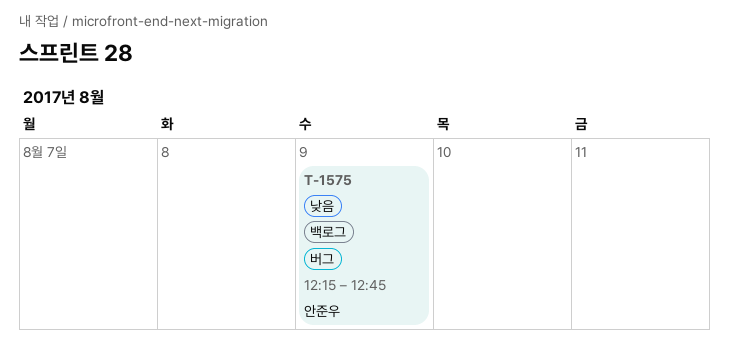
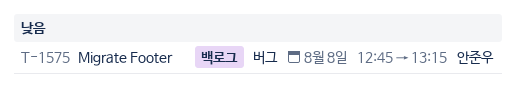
T-1575, day: Aug 9 -> Aug 8
T-1575, begins: 12:15 -> 12:45
T-1575, ends: 12:45 -> 13:15

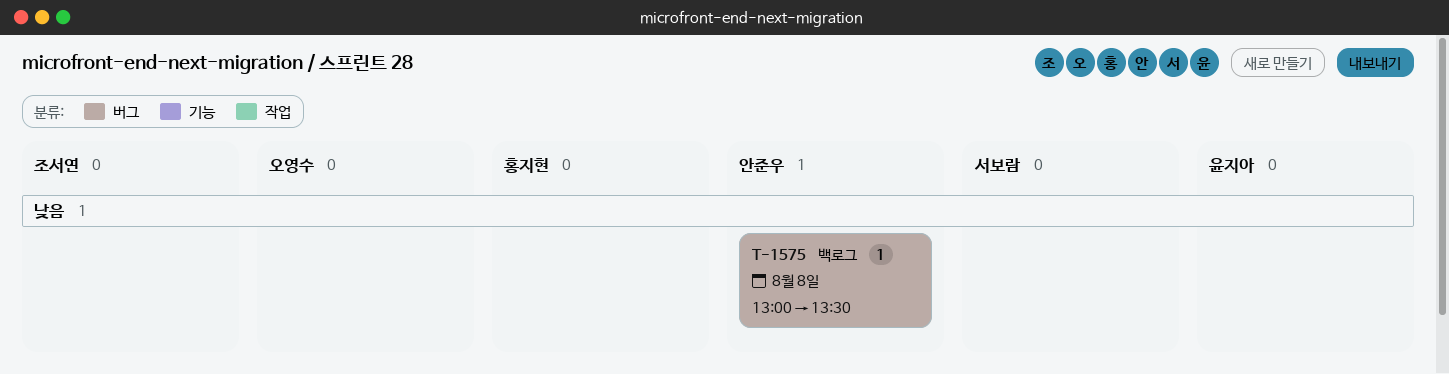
T-1575, begins: 12:45 -> 13:00
T-1575, ends: 13:15 -> 13:30

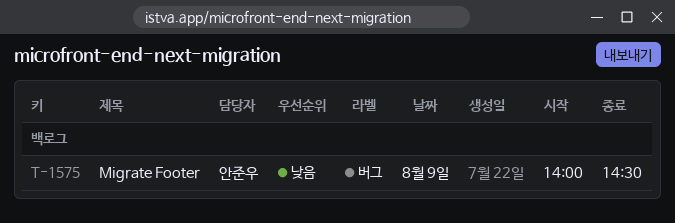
T-1575, day: Aug 8 -> Aug 9
T-1575, begins: 13:00 -> 14:00
T-1575, ends: 13:30 -> 14:30

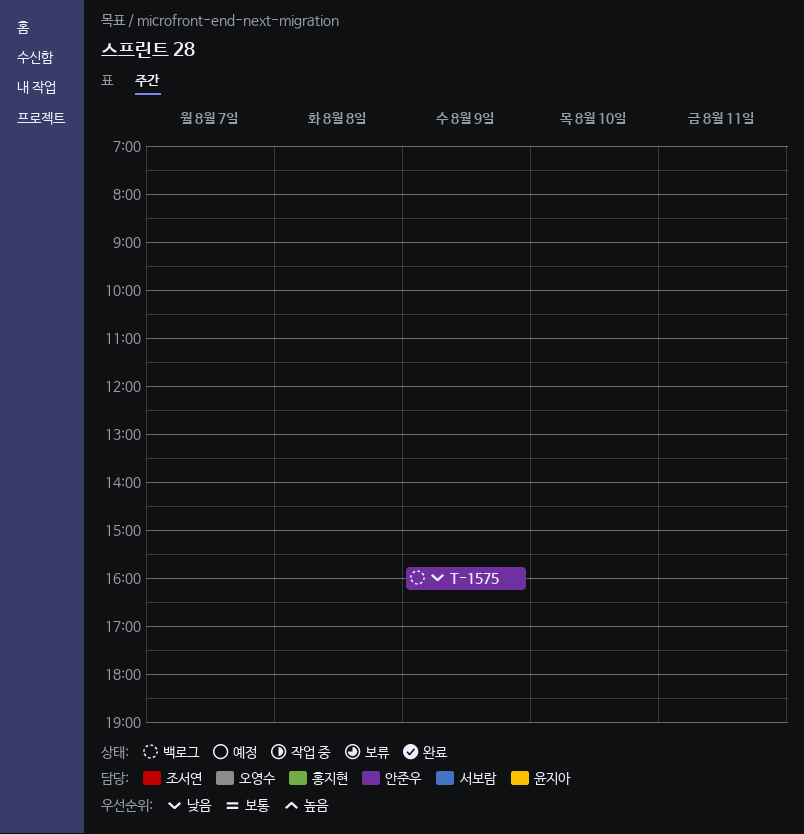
T-1575, begins: 14:00 -> 15:45
T-1575, ends: 14:30 -> 16:15

